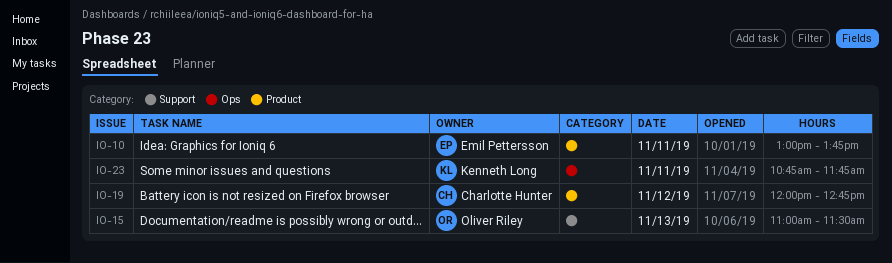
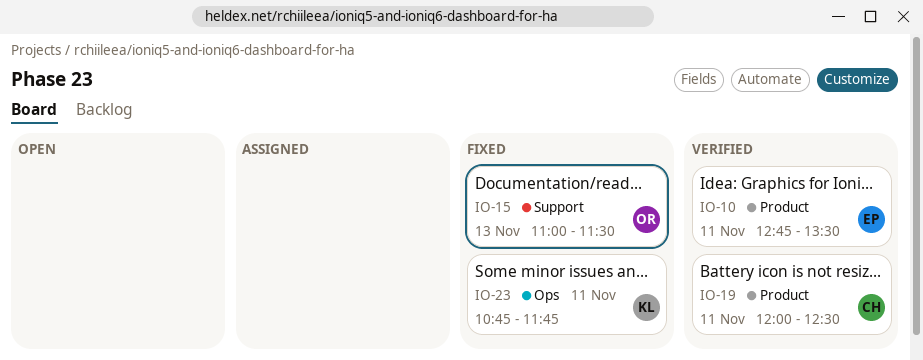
IO-10, begins: 13:00 -> 12:45
IO-10, ends: 13:45 -> 13:30
IO-19, day: Nov 12 -> Nov 11
IO-19, ends: 12:45 -> 12:30

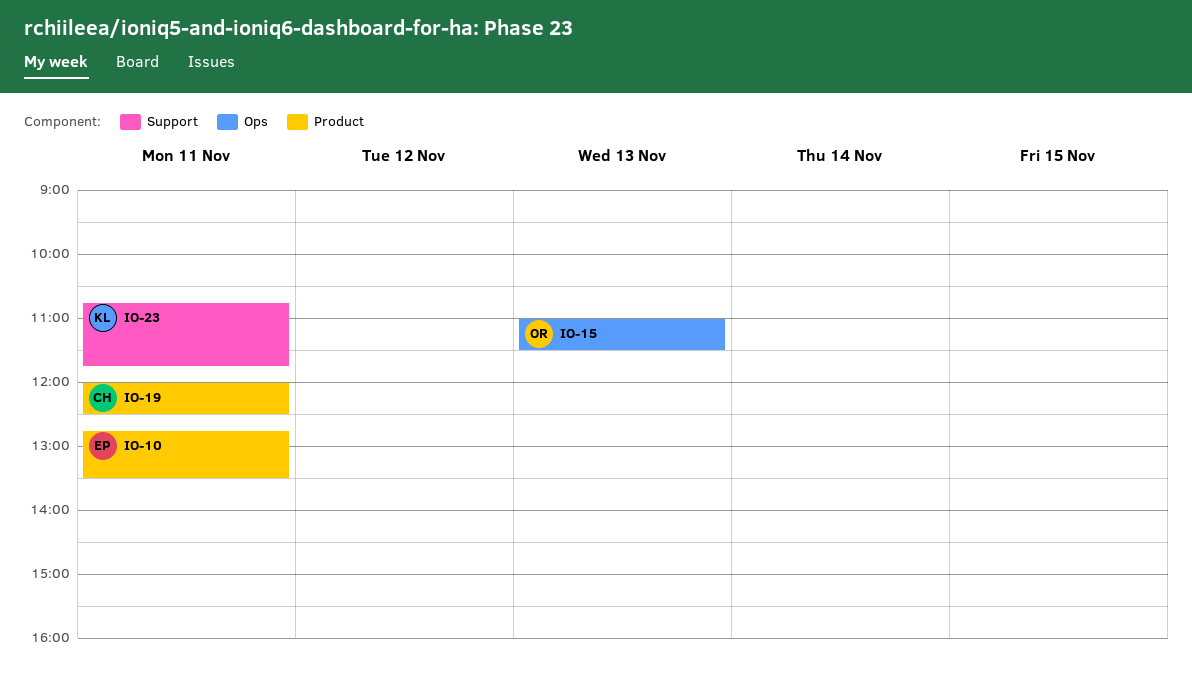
IO-15, label: Support -> Ops
IO-23, label: Ops -> Support

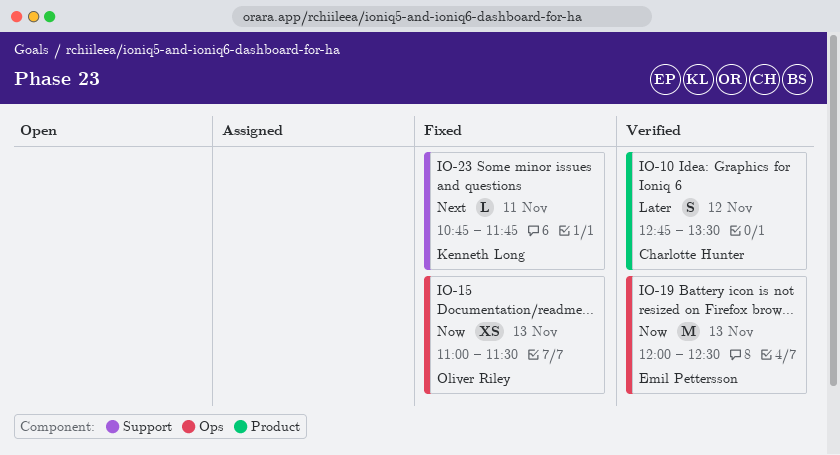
IO-10, owner: Emil Pettersson -> Charlotte Hunter
IO-10, day: Nov 11 -> Nov 12
IO-19, owner: Charlotte Hunter -> Emil Pettersson
IO-19, label: Product -> Ops
IO-19, day: Nov 11 -> Nov 13

